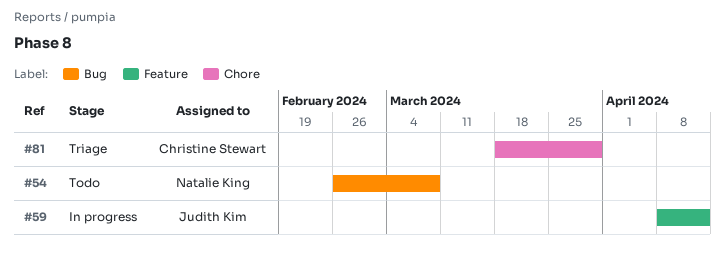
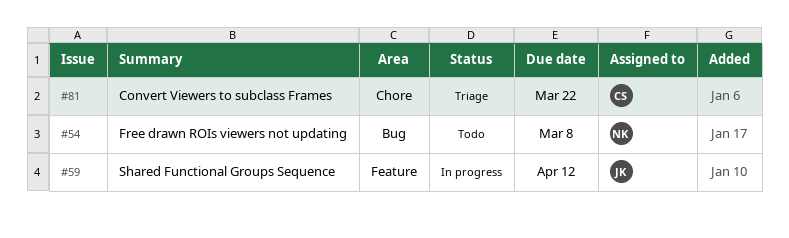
#81, due: Mar 29 -> Mar 22

